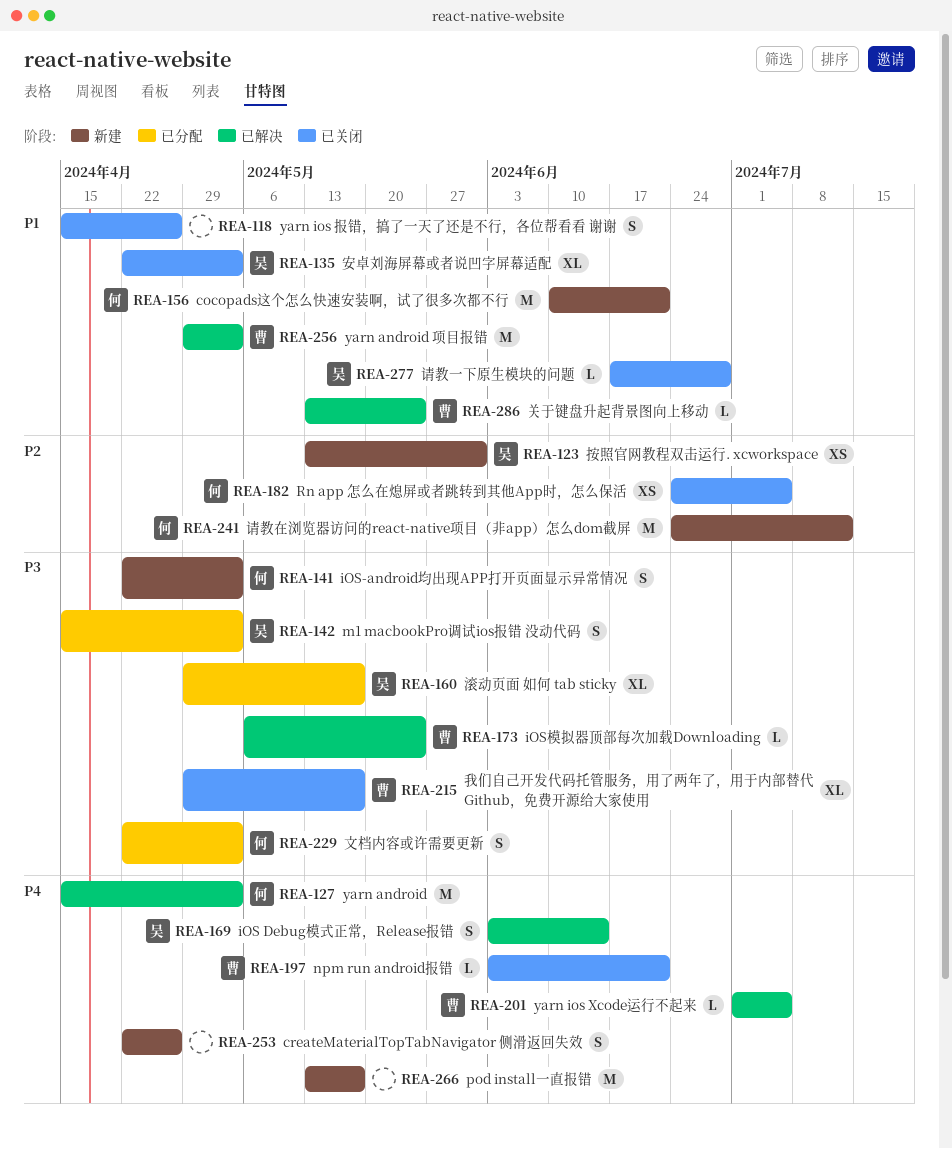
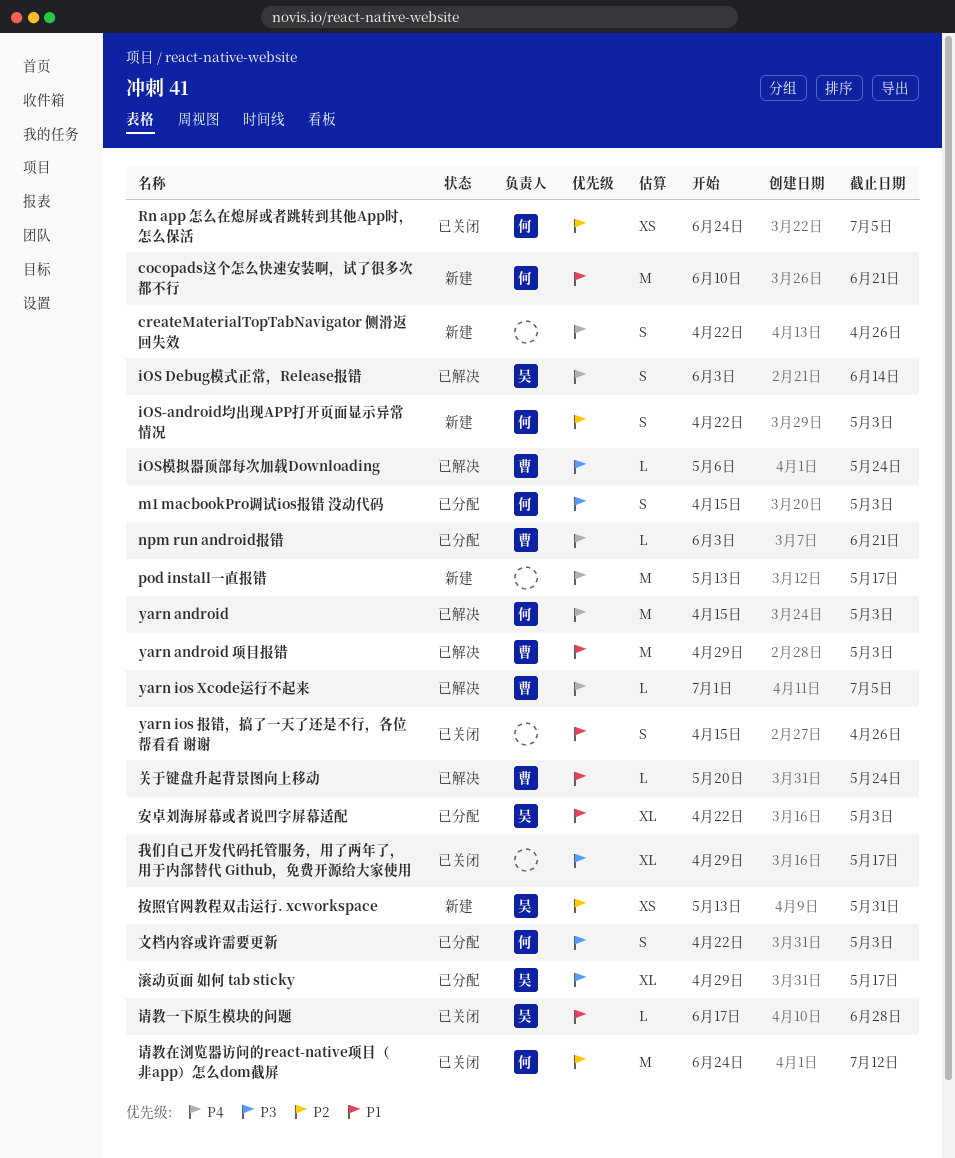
iOS-android均出现APP打开页面显示异常情况, priority: P3 -> P2
m1 macbookPro调试ios报错 没动代码, owner: 吴 -> 何
npm run android报错, status: 已关闭 -> 已分配
关于键盘升起背景图向上移动, start: May 13 -> May 20
安卓刘海屏幕或者说凹字屏幕适配, status: 已关闭 -> 已分配
我们自己开发代码托管服务，用了两年了，用于内部替代 Github，免费开源给大家使用, owner: 曹 -> none
请教在浏览器访问的react-native项目（非app）怎么dom截屏, status: 新建 -> 已关闭

